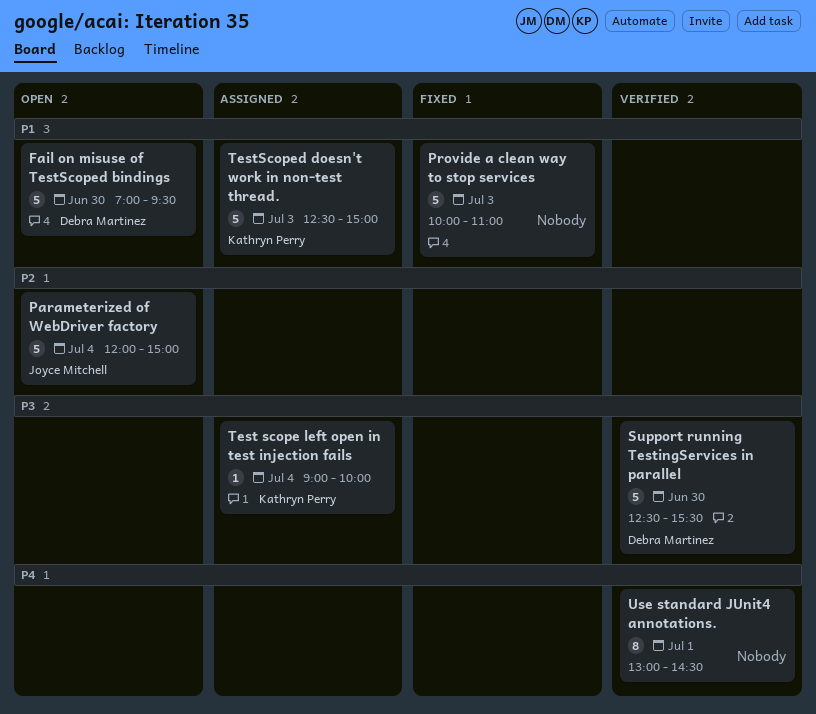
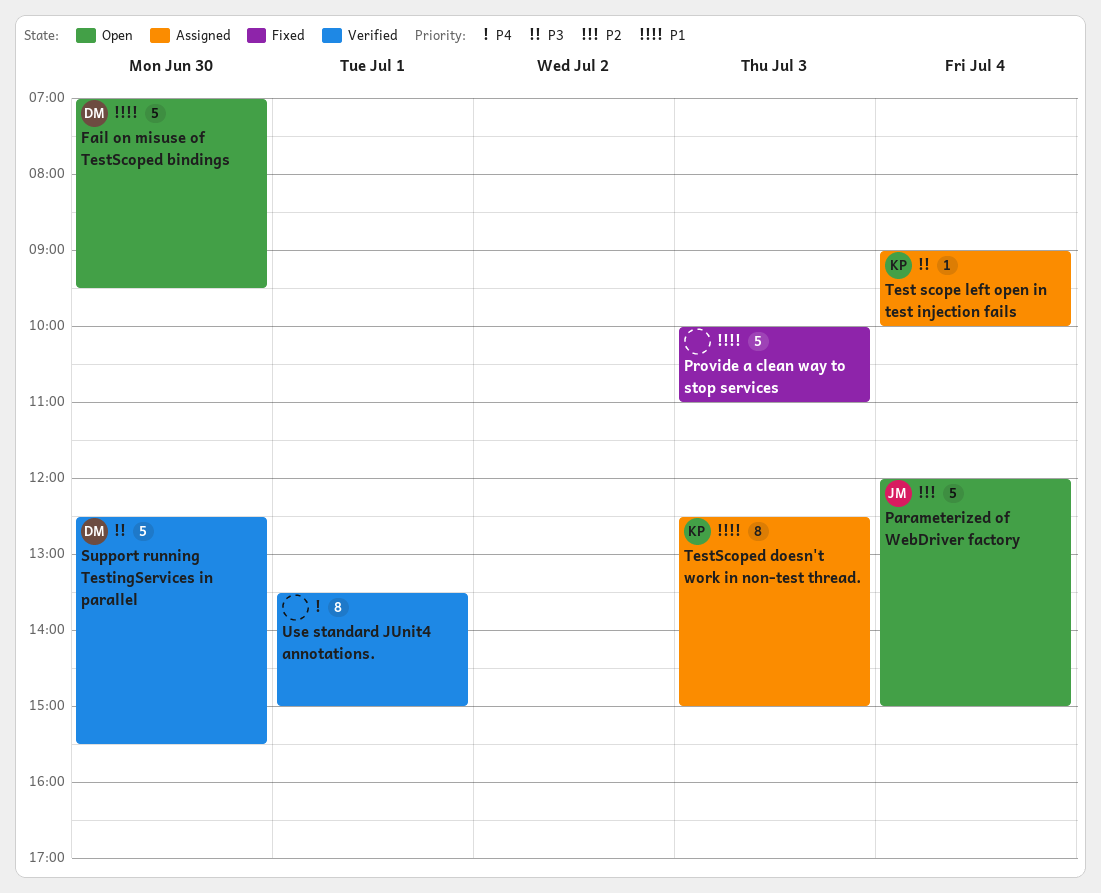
TestScoped doesn't work in non-test thread., estimate: 5 -> 8
Use standard JUnit4 annotations., begins: 13:00 -> 13:30
Use standard JUnit4 annotations., ends: 14:30 -> 15:00

